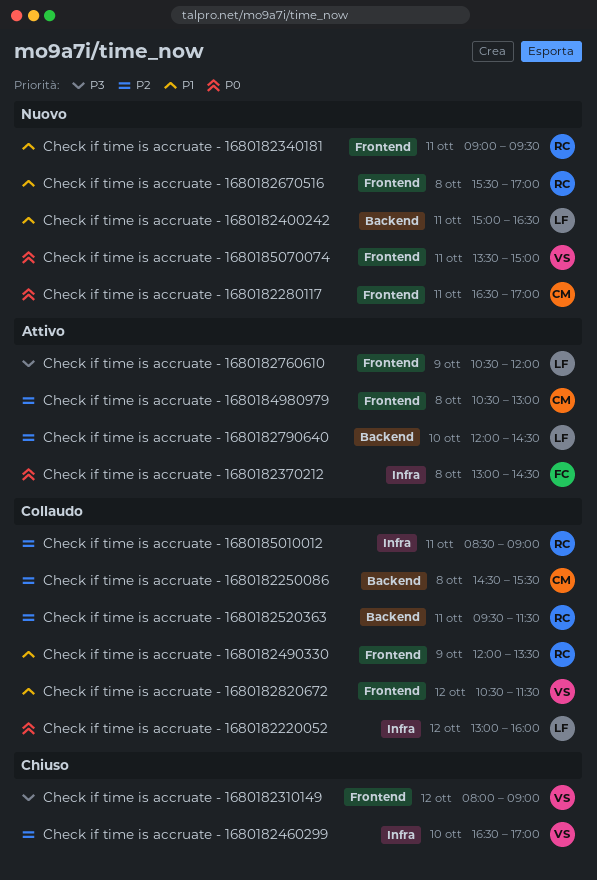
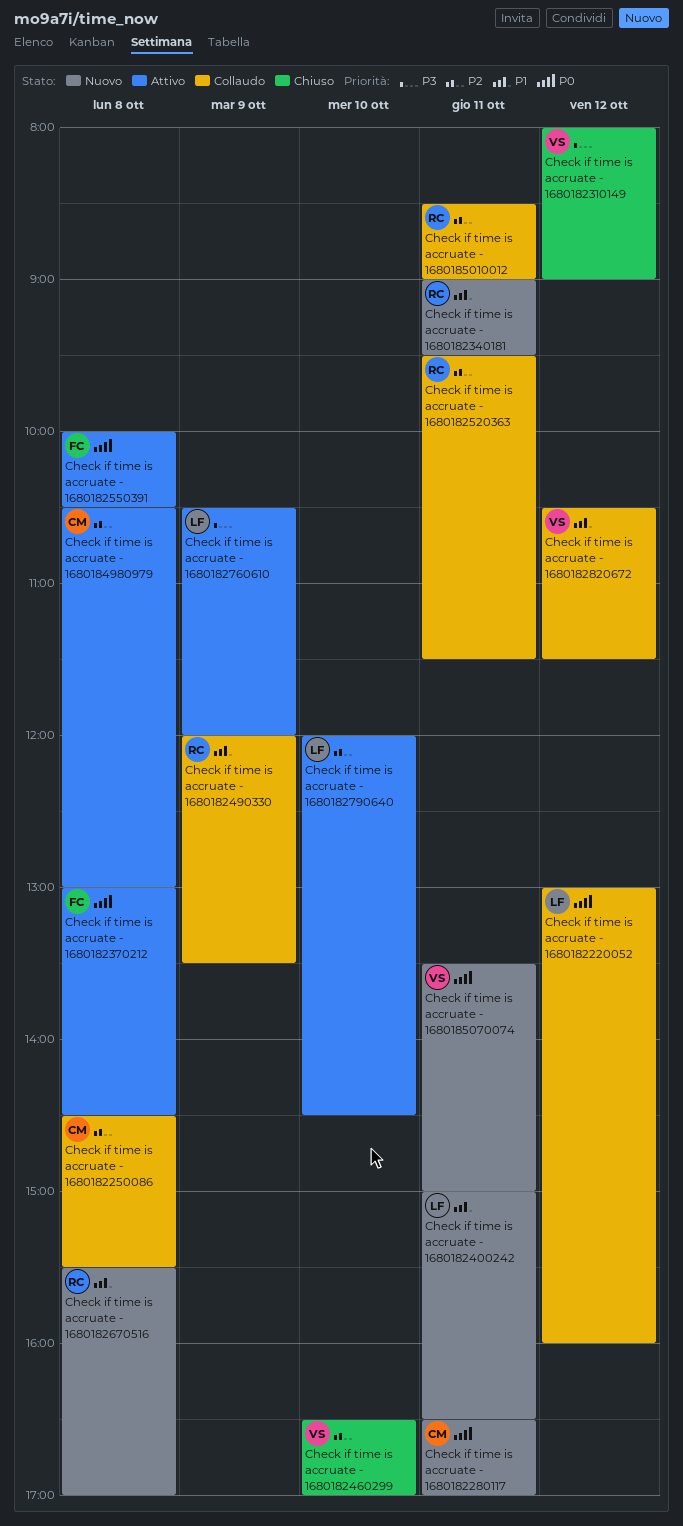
Check if time is accruate - 1680182550391: none -> present

